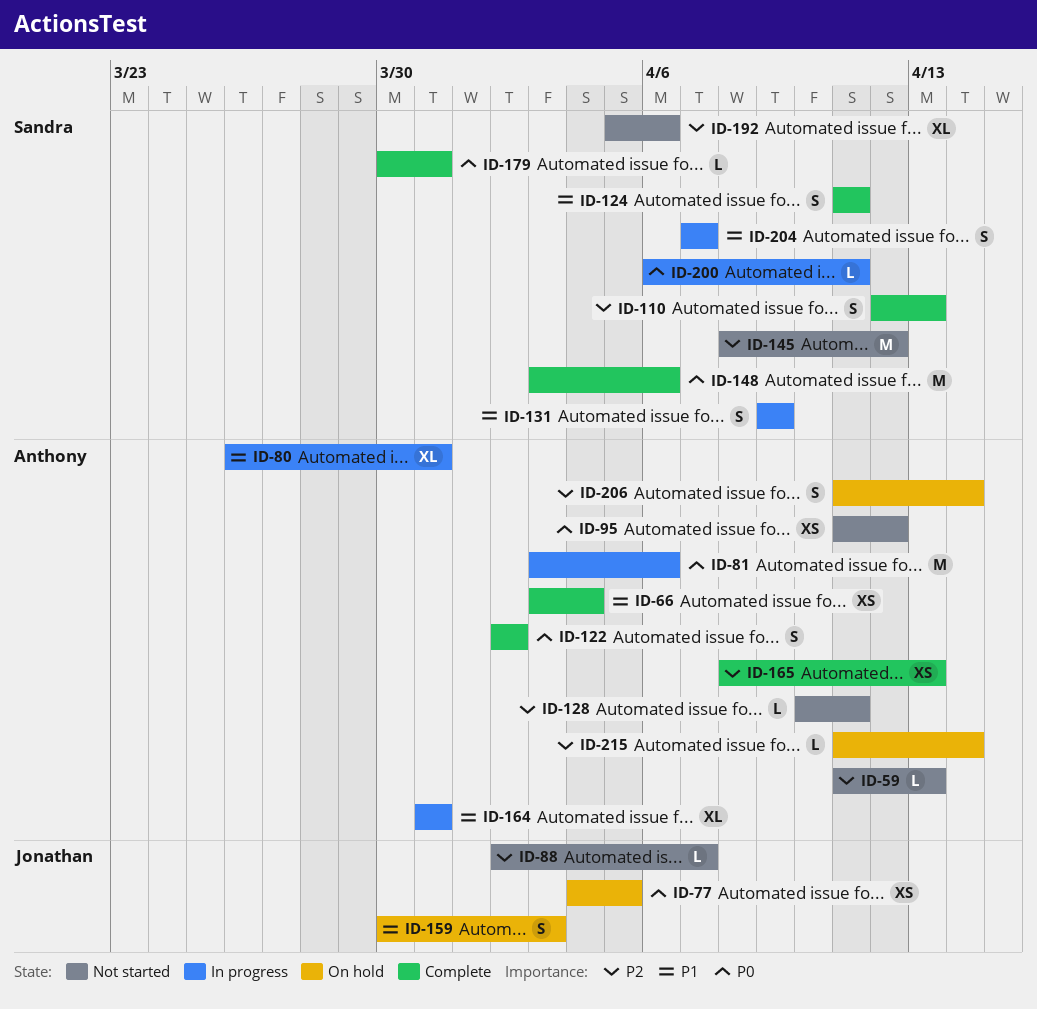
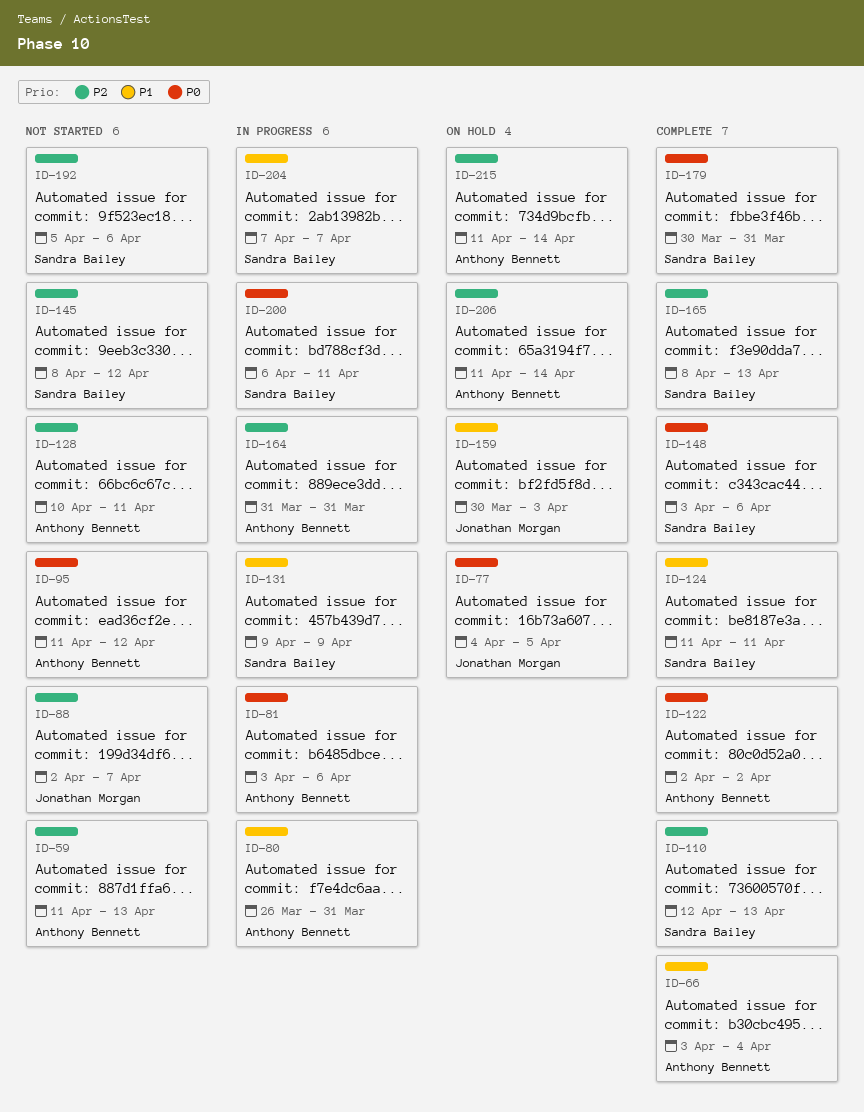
ID-164, priority: P1 -> P2
ID-165, owner: Anthony Bennett -> Sandra Bailey

